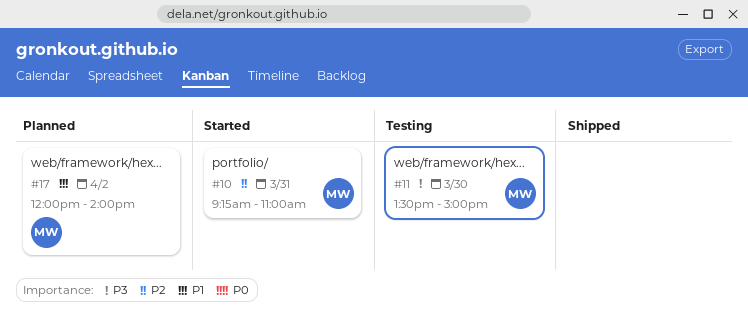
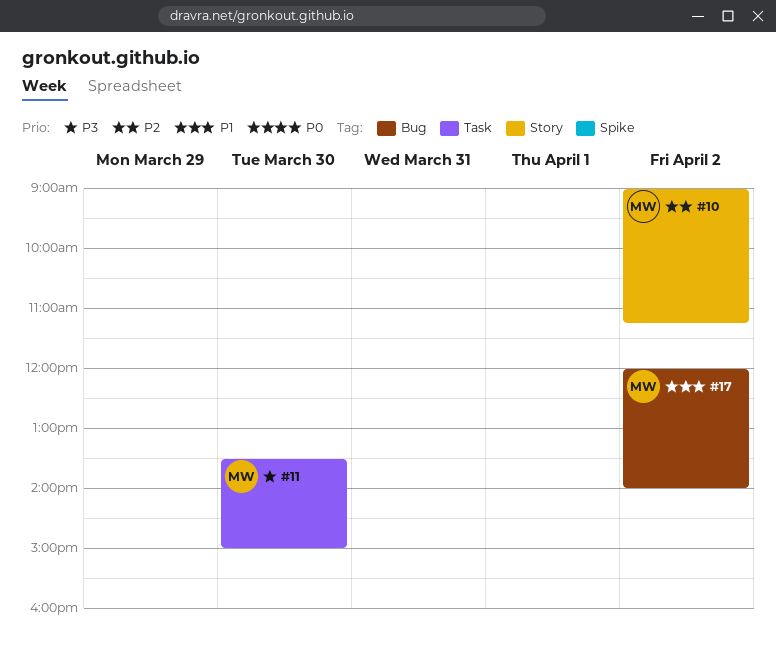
#10, day: Mar 31 -> Apr 2
#10, begins: 09:15 -> 09:00
#10, ends: 11:00 -> 11:15

